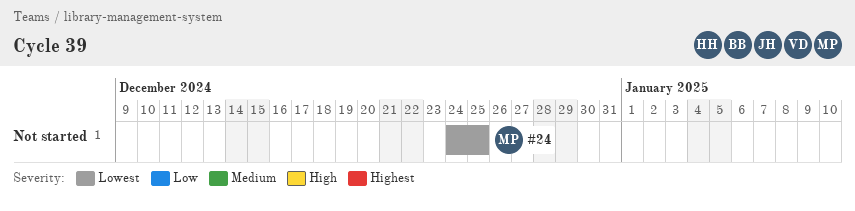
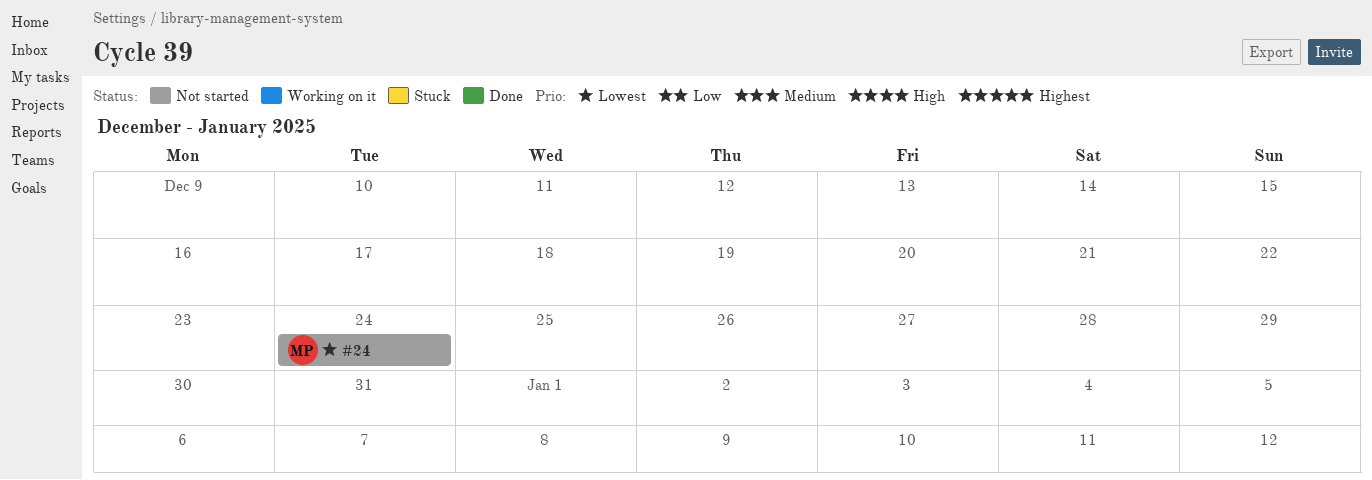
#24, due: Dec 25 -> Dec 24

